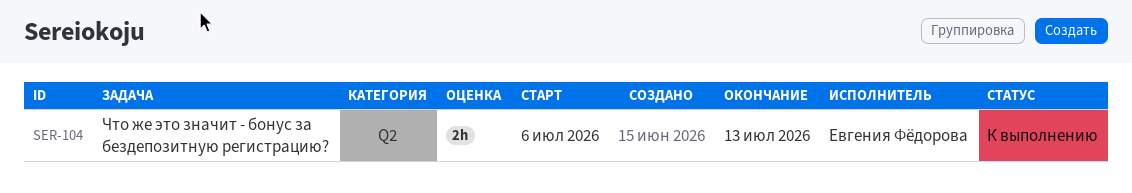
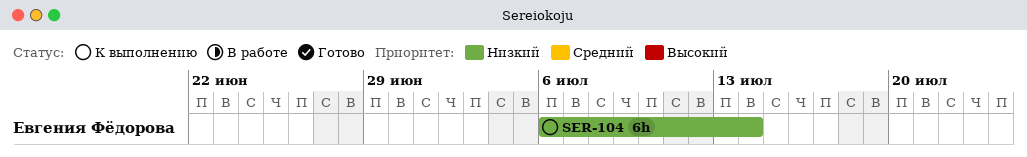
SER-104, estimate: 2h -> 6h
SER-104, due: Jul 13 -> Jul 14

